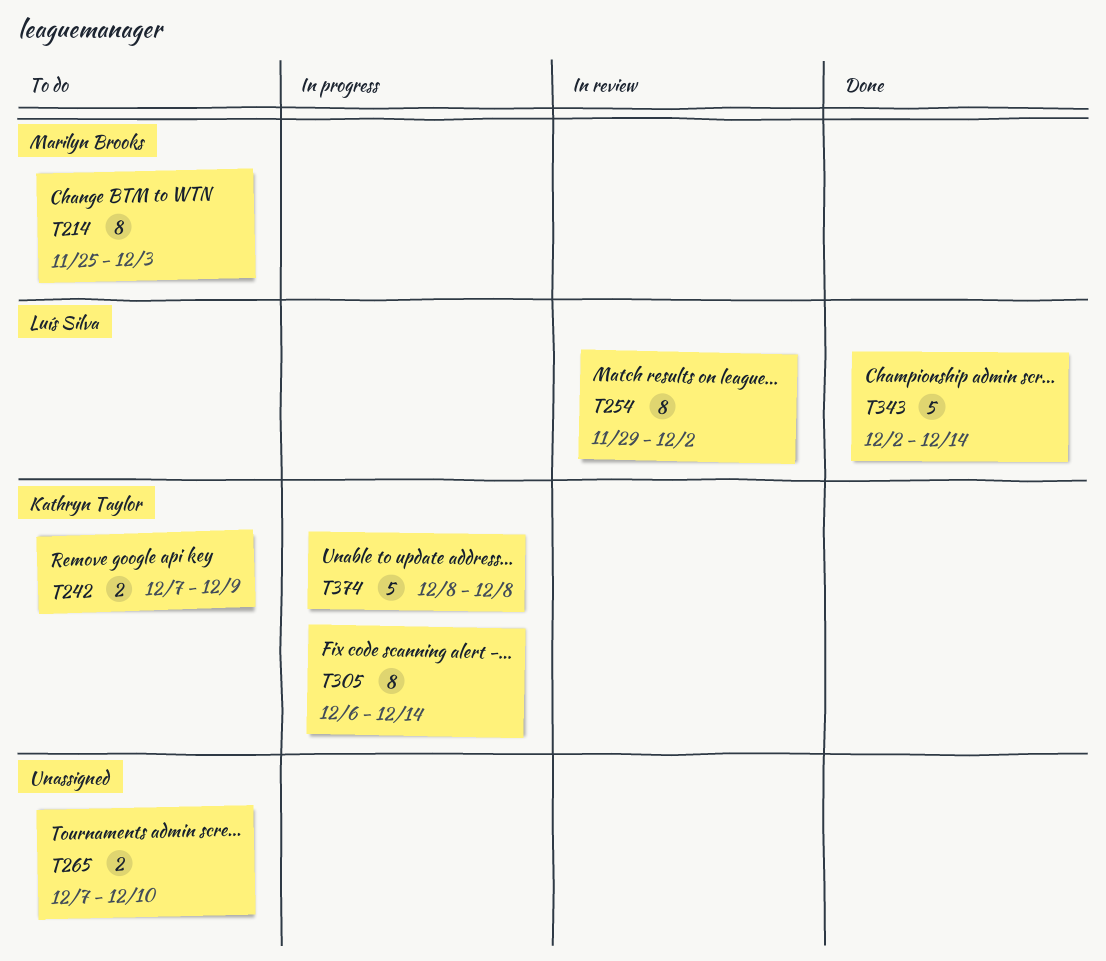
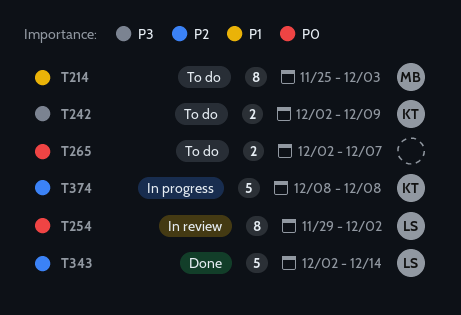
T242, start: Dec 7 -> Dec 2
T265, start: Dec 7 -> Dec 2
T265, due: Dec 10 -> Dec 7
T305: present -> none

